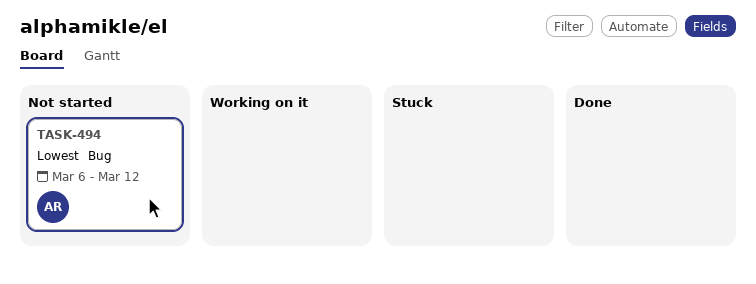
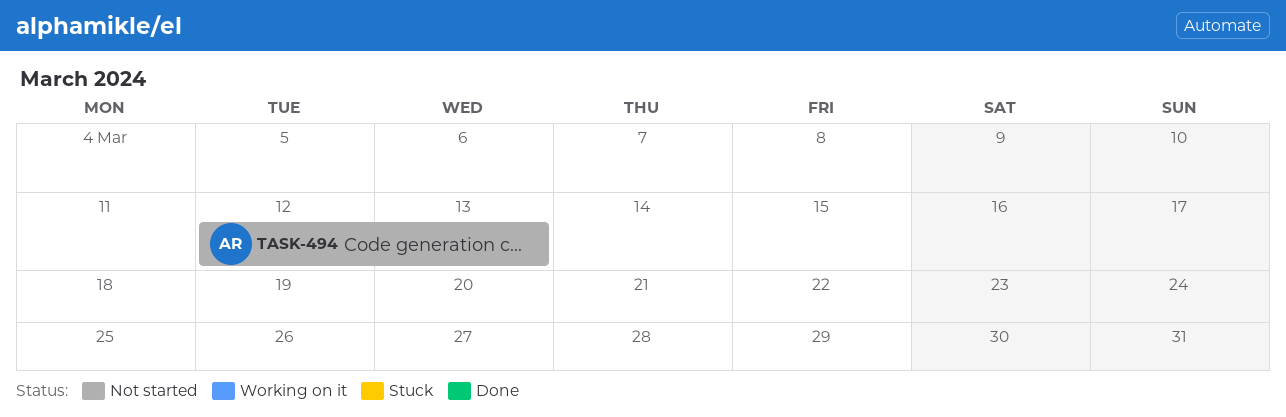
TASK-494, start: Mar 6 -> Mar 12
TASK-494, due: Mar 12 -> Mar 13

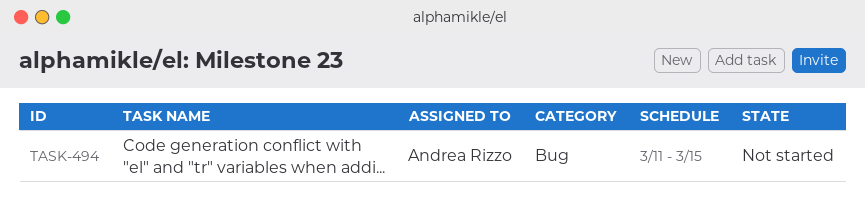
TASK-494, start: Mar 12 -> Mar 11
TASK-494, due: Mar 13 -> Mar 15

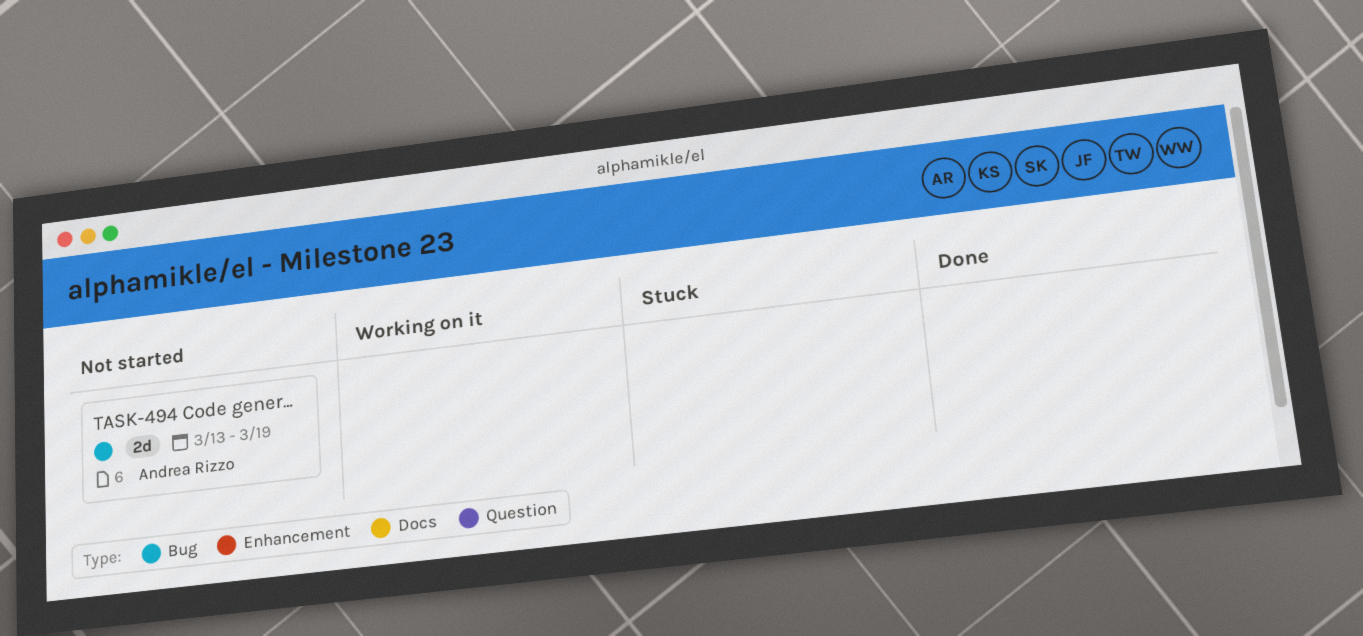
TASK-494, start: Mar 11 -> Mar 13
TASK-494, due: Mar 15 -> Mar 19

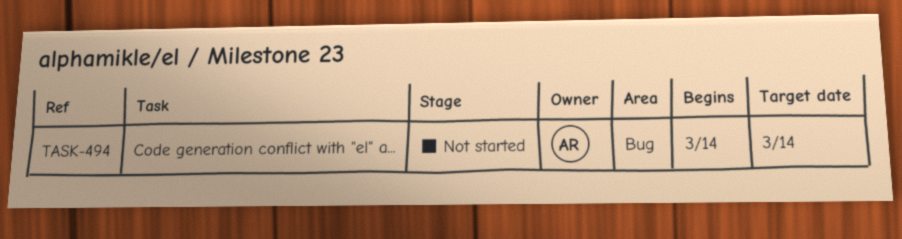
TASK-494, start: Mar 13 -> Mar 14
TASK-494, due: Mar 19 -> Mar 14

